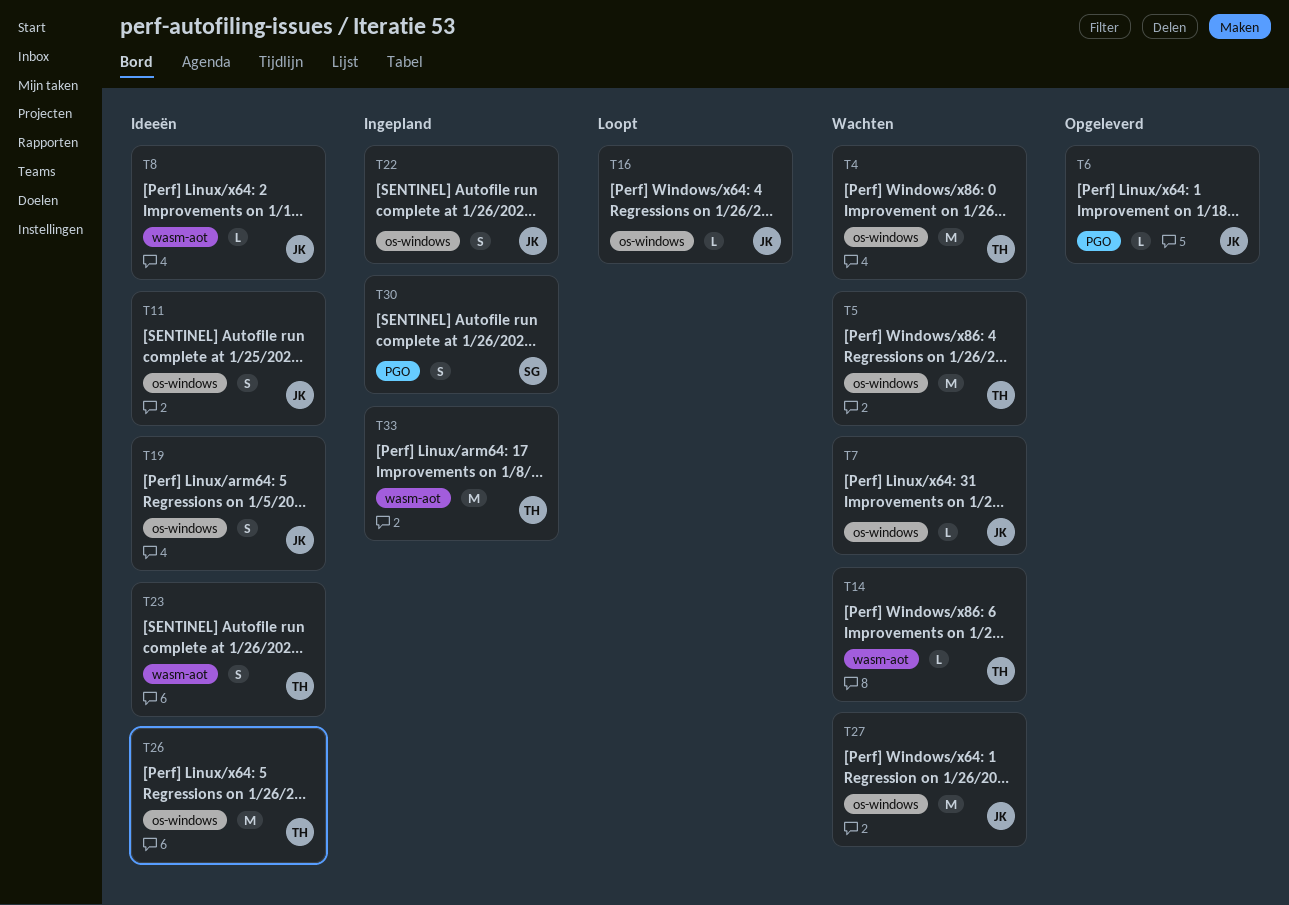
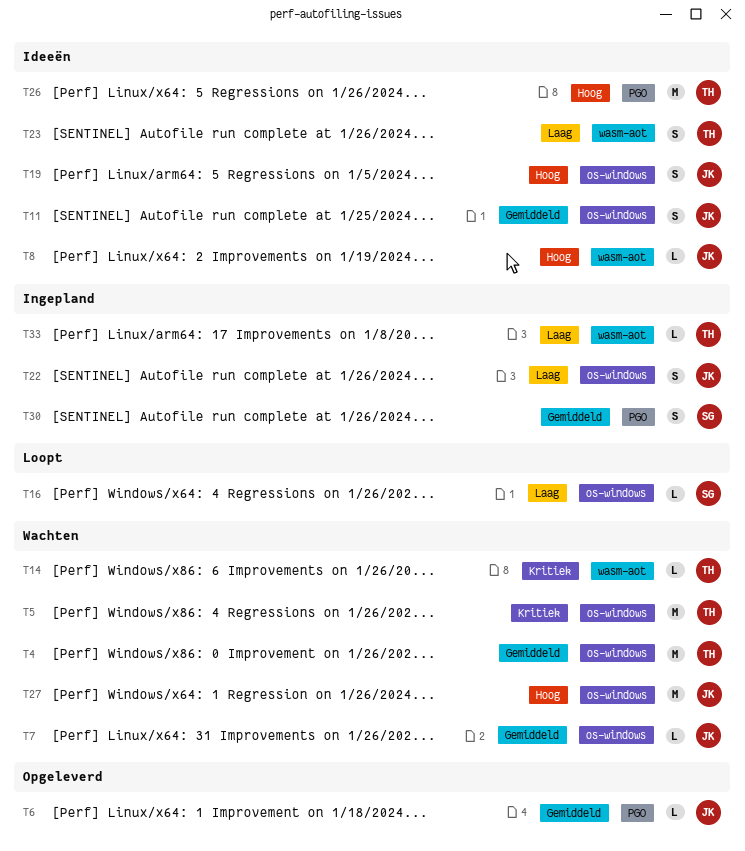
T16, owner: JK -> SG
T26, label: os-windows -> PGO
T33, estimate: M -> L

